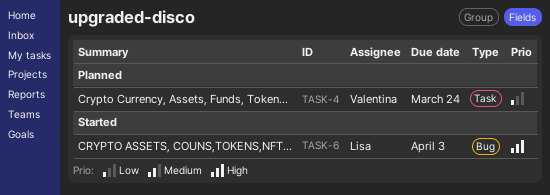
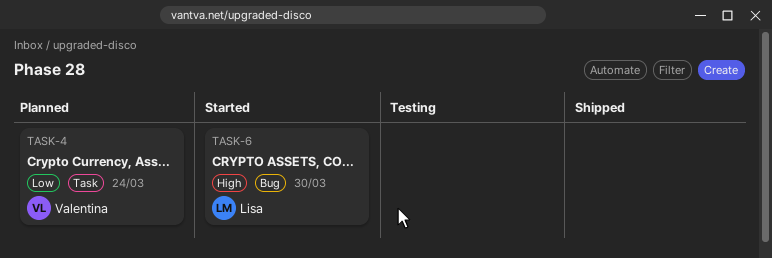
TASK-6, due: Apr 3 -> Mar 30

